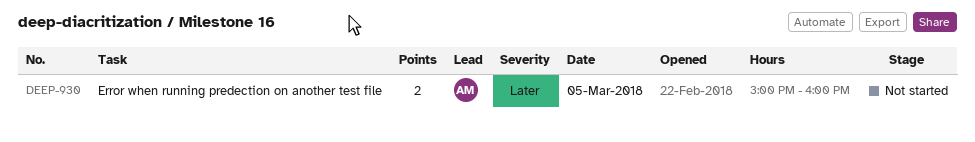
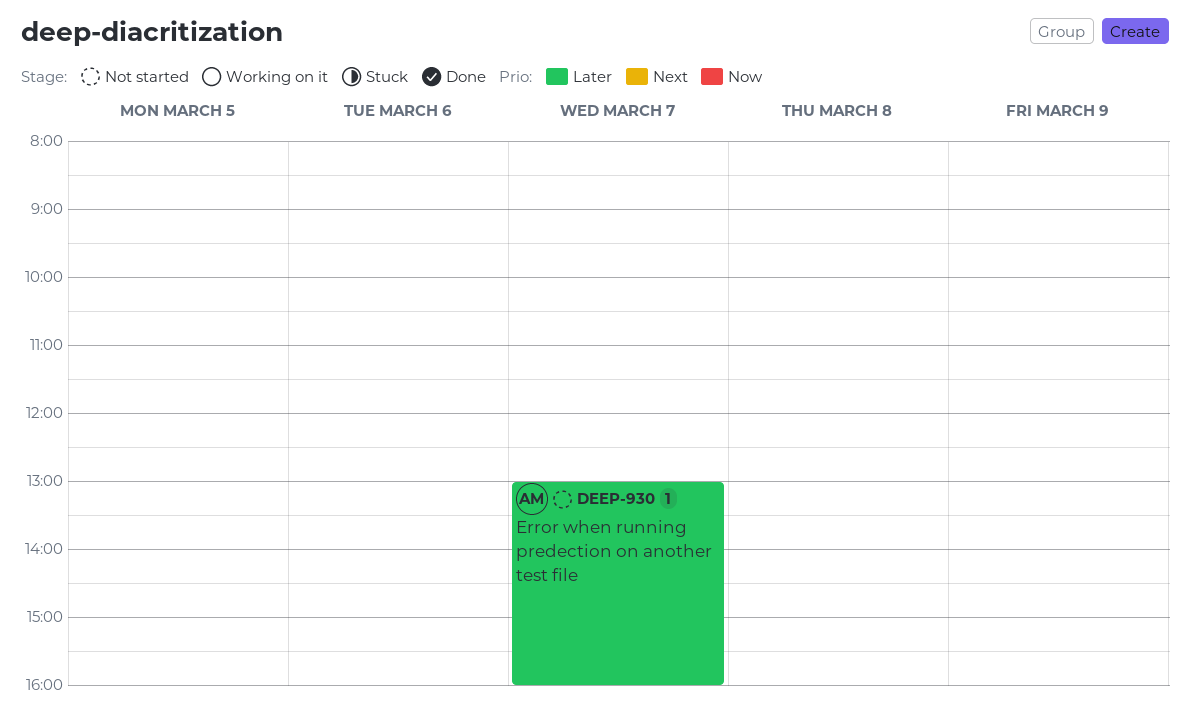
DEEP-930, estimate: 2 -> 1
DEEP-930, day: Mar 5 -> Mar 7
DEEP-930, begins: 15:00 -> 13:00

